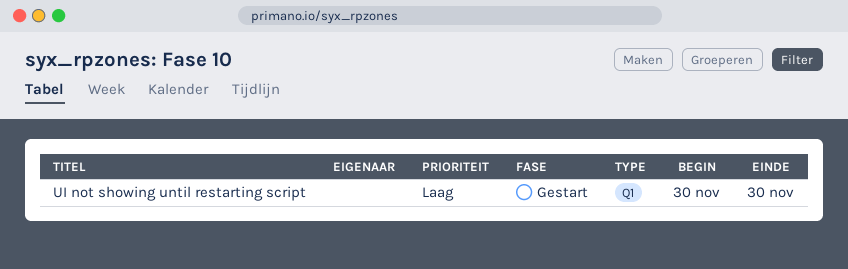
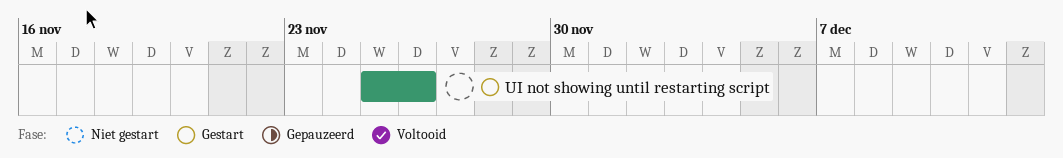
UI not showing until restarting script, start: Nov 30 -> Nov 25
UI not showing until restarting script, due: Nov 30 -> Nov 26

